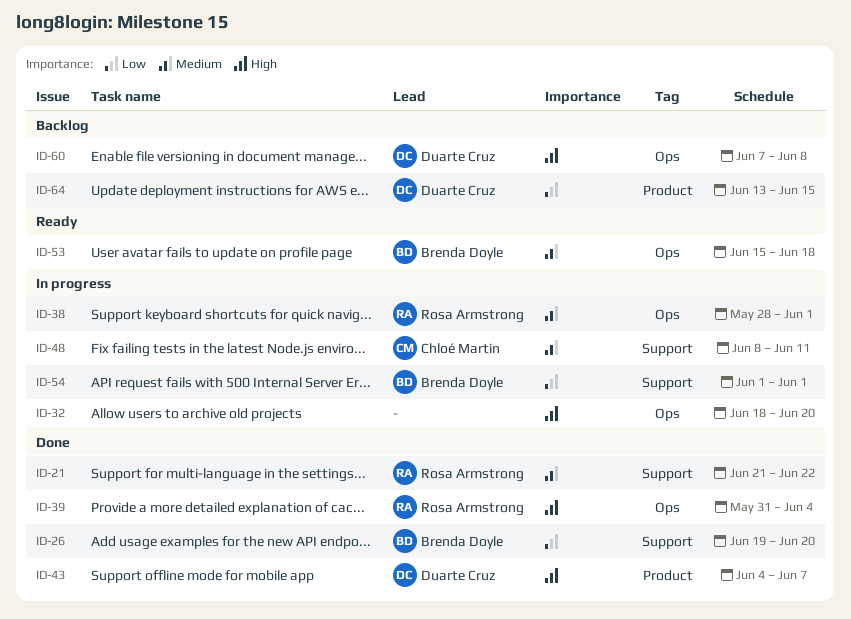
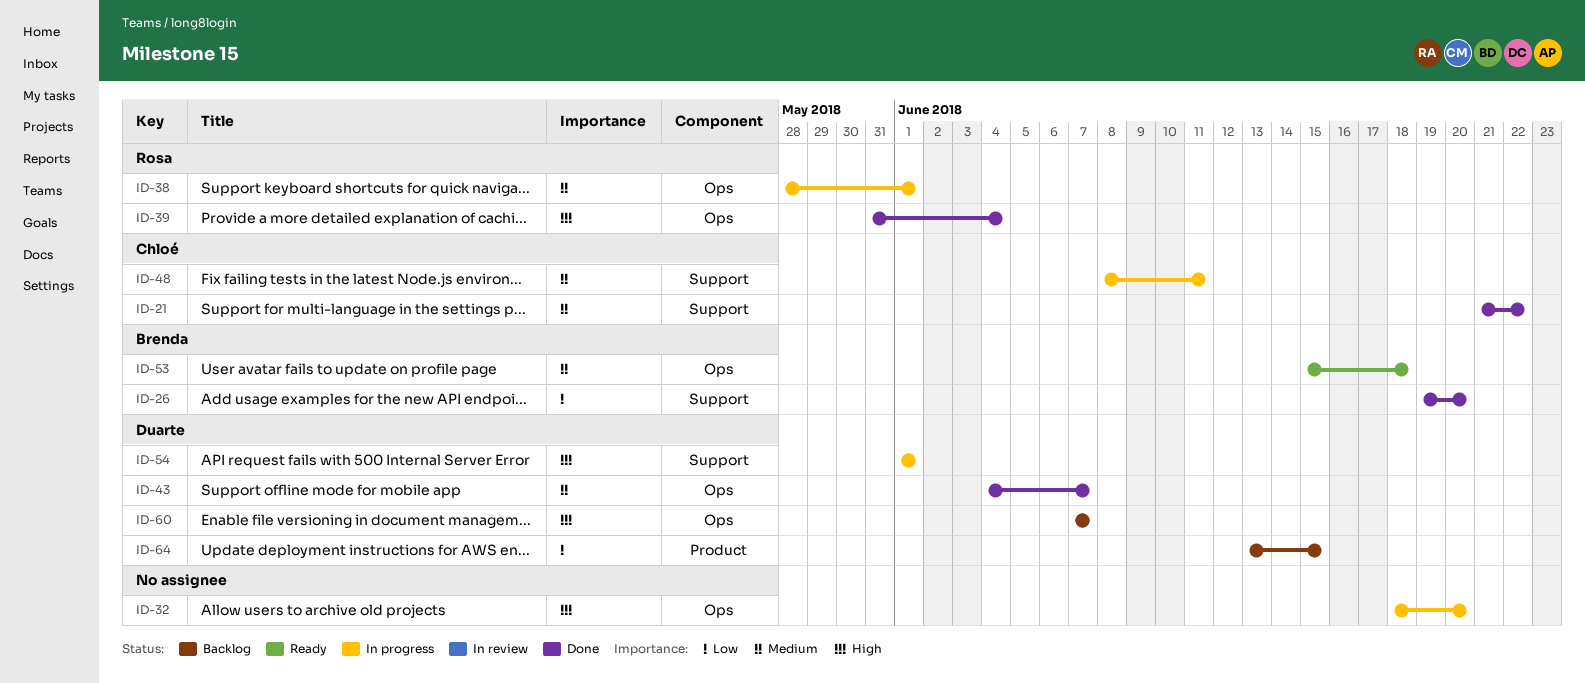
ID-21, owner: Rosa Armstrong -> Chloé Martin
ID-43, priority: High -> Medium
ID-43, label: Product -> Ops
ID-54, owner: Brenda Doyle -> Duarte Cruz
ID-54, priority: Low -> High
ID-60, due: Jun 8 -> Jun 7

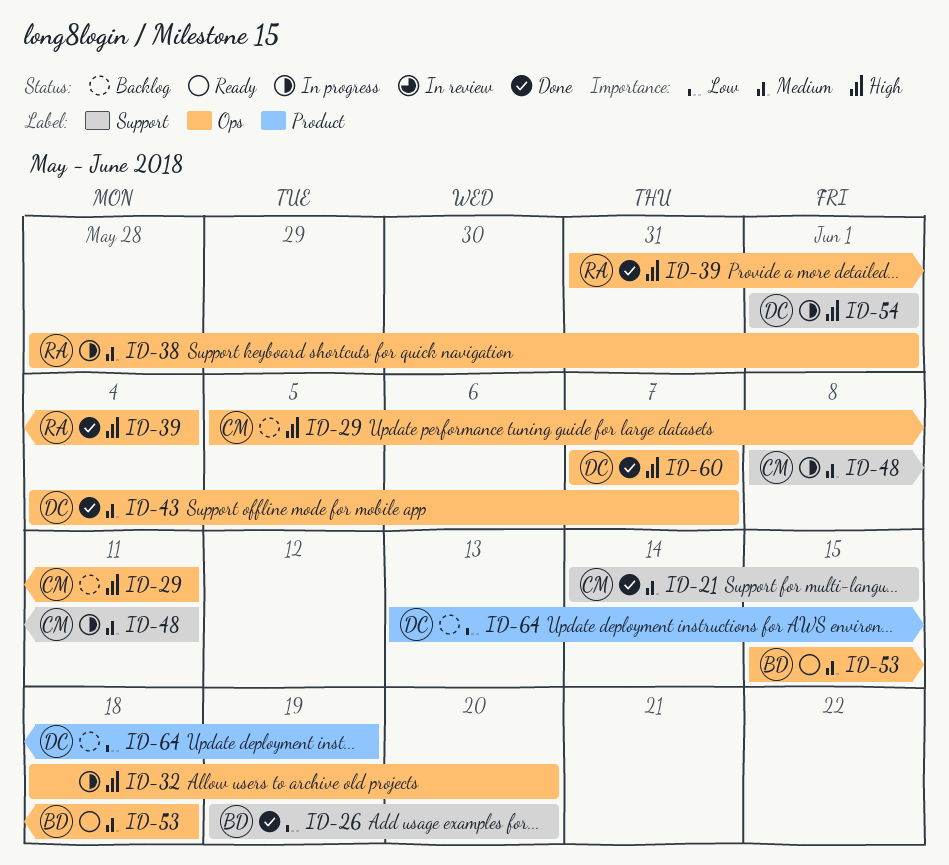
ID-21, start: Jun 21 -> Jun 14
ID-21, due: Jun 22 -> Jun 15
ID-29: none -> present
ID-60, status: Backlog -> Done
ID-64, due: Jun 15 -> Jun 19

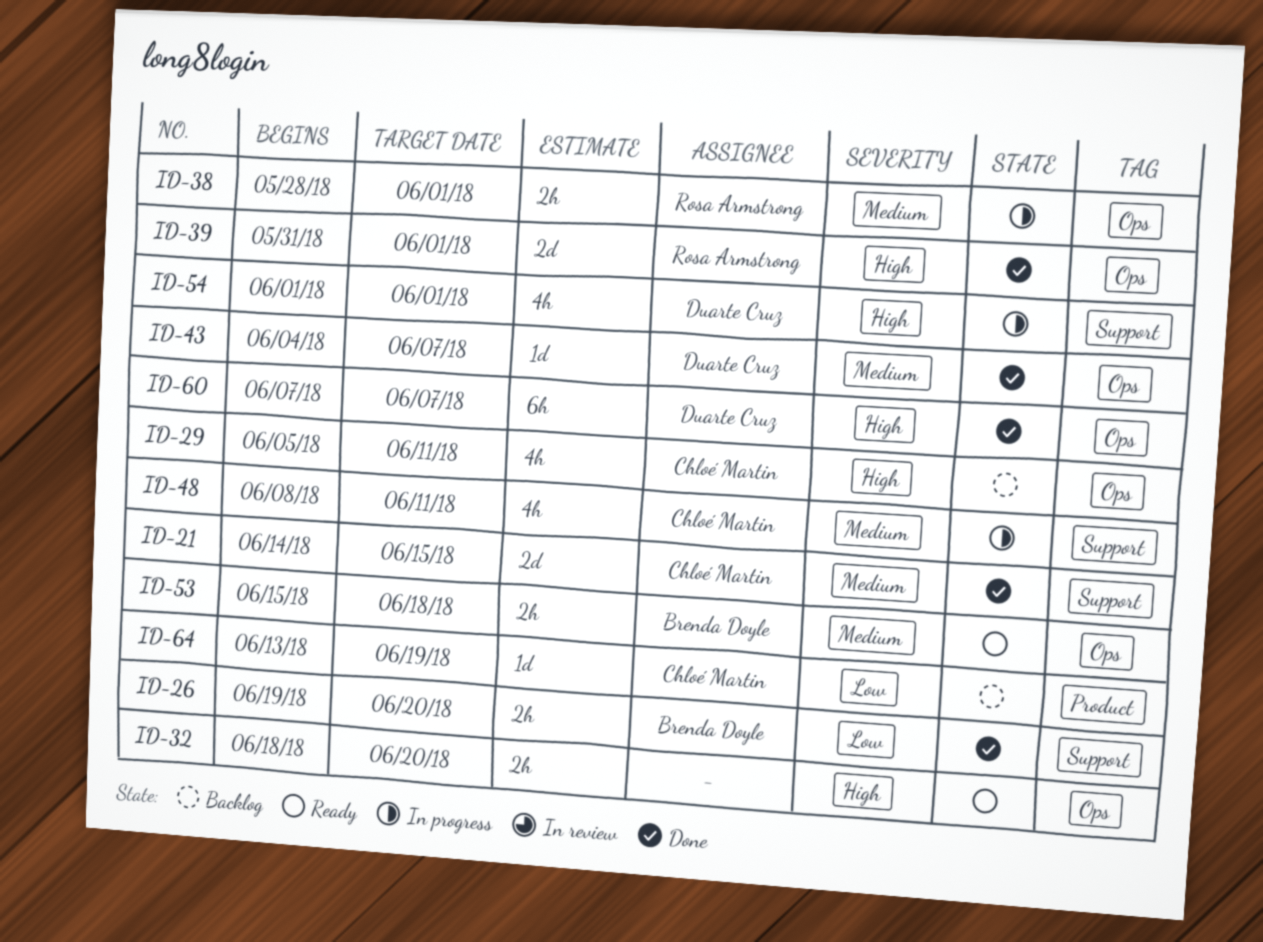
ID-32, status: In progress -> Ready
ID-39, due: Jun 4 -> Jun 1
ID-64, owner: Duarte Cruz -> Chloé Martin

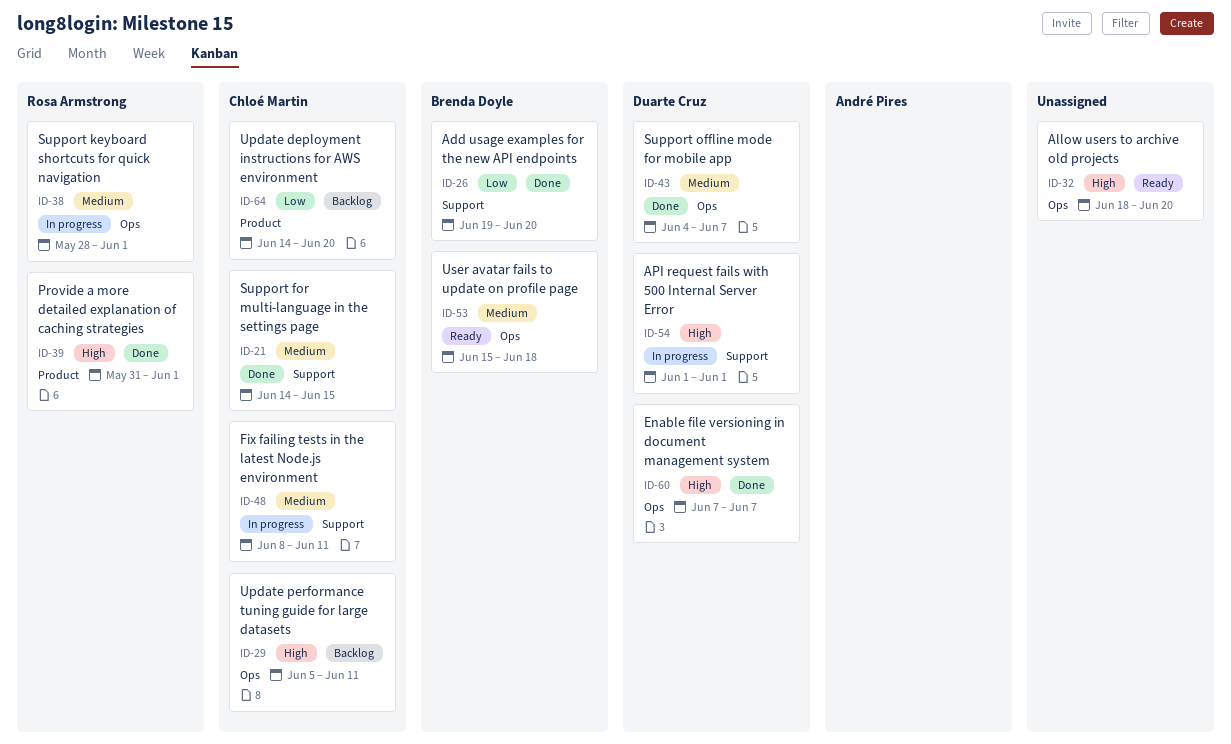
ID-39, label: Ops -> Product
ID-64, start: Jun 13 -> Jun 14
ID-64, due: Jun 19 -> Jun 20

